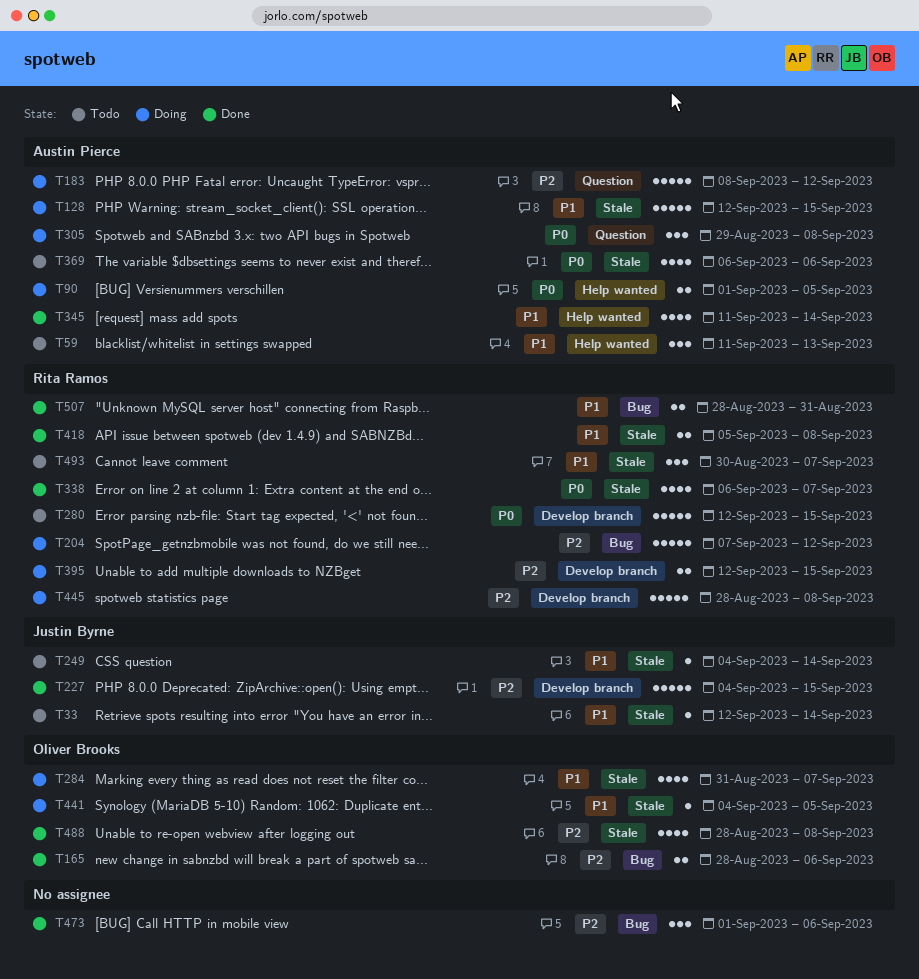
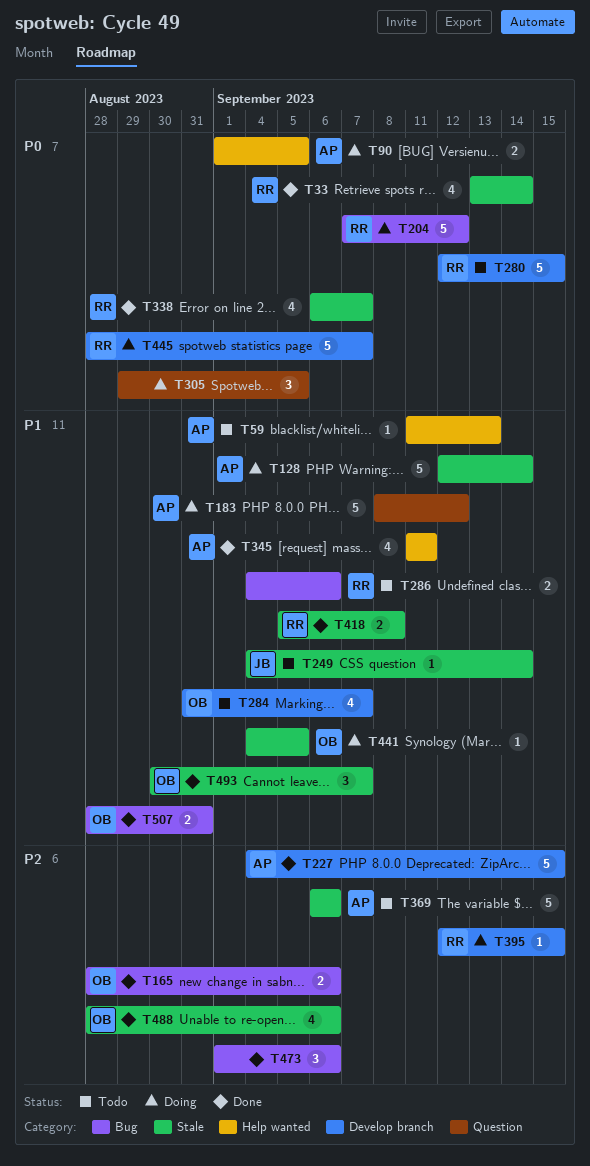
T33, status: Todo -> Done
T33, owner: Justin Byrne -> Rita Ramos
T33, priority: P1 -> P0
T33, estimate: 1 -> 4
T33, start: Sep 12 -> Sep 13
T59, estimate: 3 -> 1
T128, due: Sep 15 -> Sep 14
T183, priority: P2 -> P1
T204, priority: P2 -> P0
T227, owner: Justin Byrne -> Austin Pierce
T284, status: Doing -> Todo
T284, label: Stale -> Develop branch
T286: none -> present
T305, owner: Austin Pierce -> none
T305, due: Sep 8 -> Sep 5
T345, due: Sep 14 -> Sep 11
T369, priority: P0 -> P2
T369, estimate: 4 -> 5
T395, estimate: 2 -> 1
T445, priority: P2 -> P0
T445, due: Sep 8 -> Sep 7
T488, due: Sep 8 -> Sep 6
T493, status: Todo -> Done
T493, owner: Rita Ramos -> Oliver Brooks
T507, owner: Rita Ramos -> Oliver Brooks

